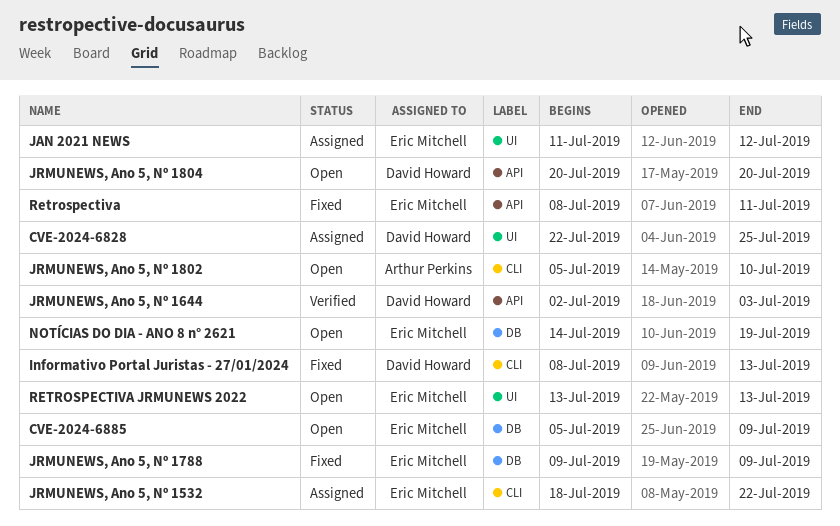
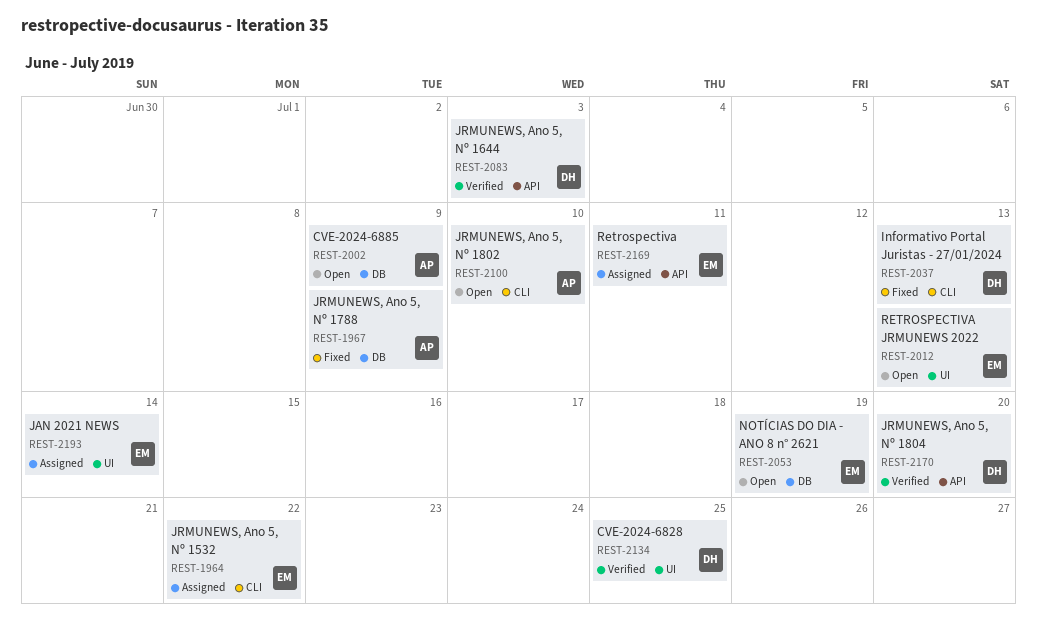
CVE-2024-6828, status: Assigned -> Verified
CVE-2024-6885, owner: Eric Mitchell -> Arthur Perkins
JAN 2021 NEWS, due: Jul 12 -> Jul 14
JRMUNEWS, Ano 5, Nº 1788, owner: Eric Mitchell -> Arthur Perkins
JRMUNEWS, Ano 5, Nº 1804, status: Open -> Verified
Retrospectiva, status: Fixed -> Assigned

